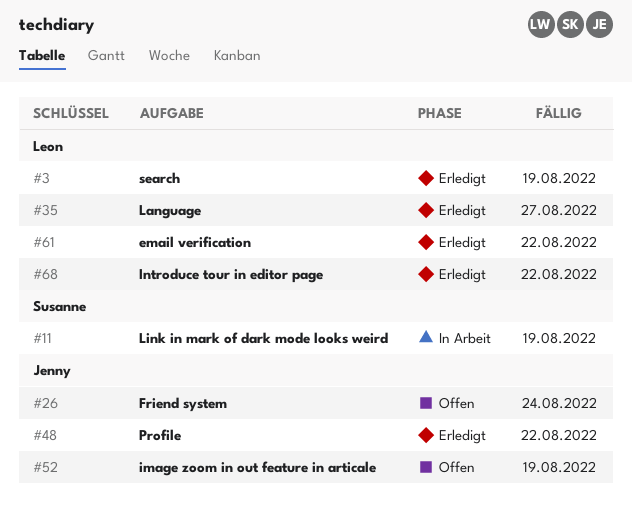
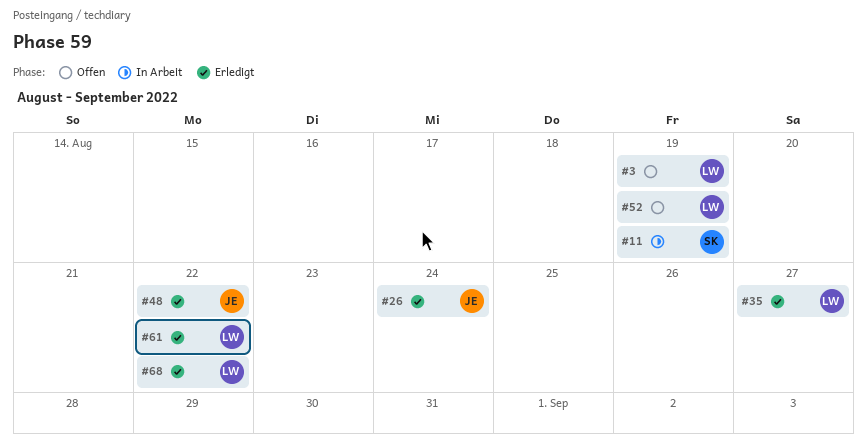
#3, status: Erledigt -> Offen
#26, status: Offen -> Erledigt
#52, owner: Jenny -> Leon

